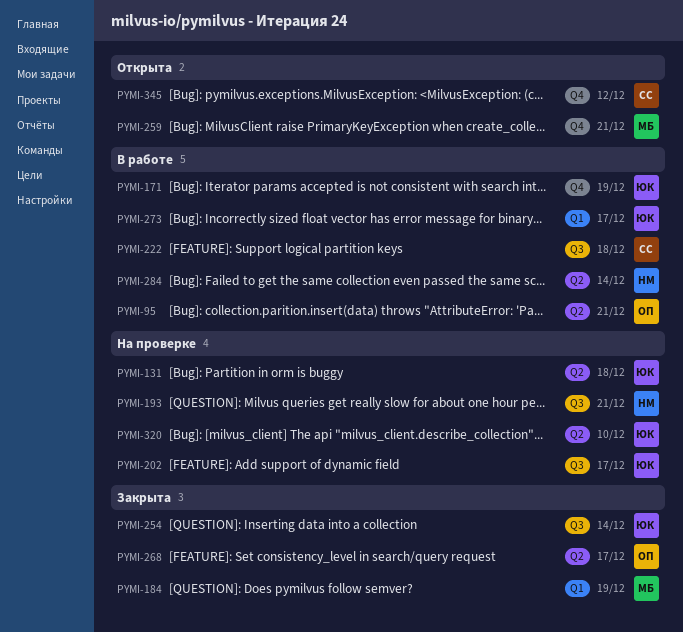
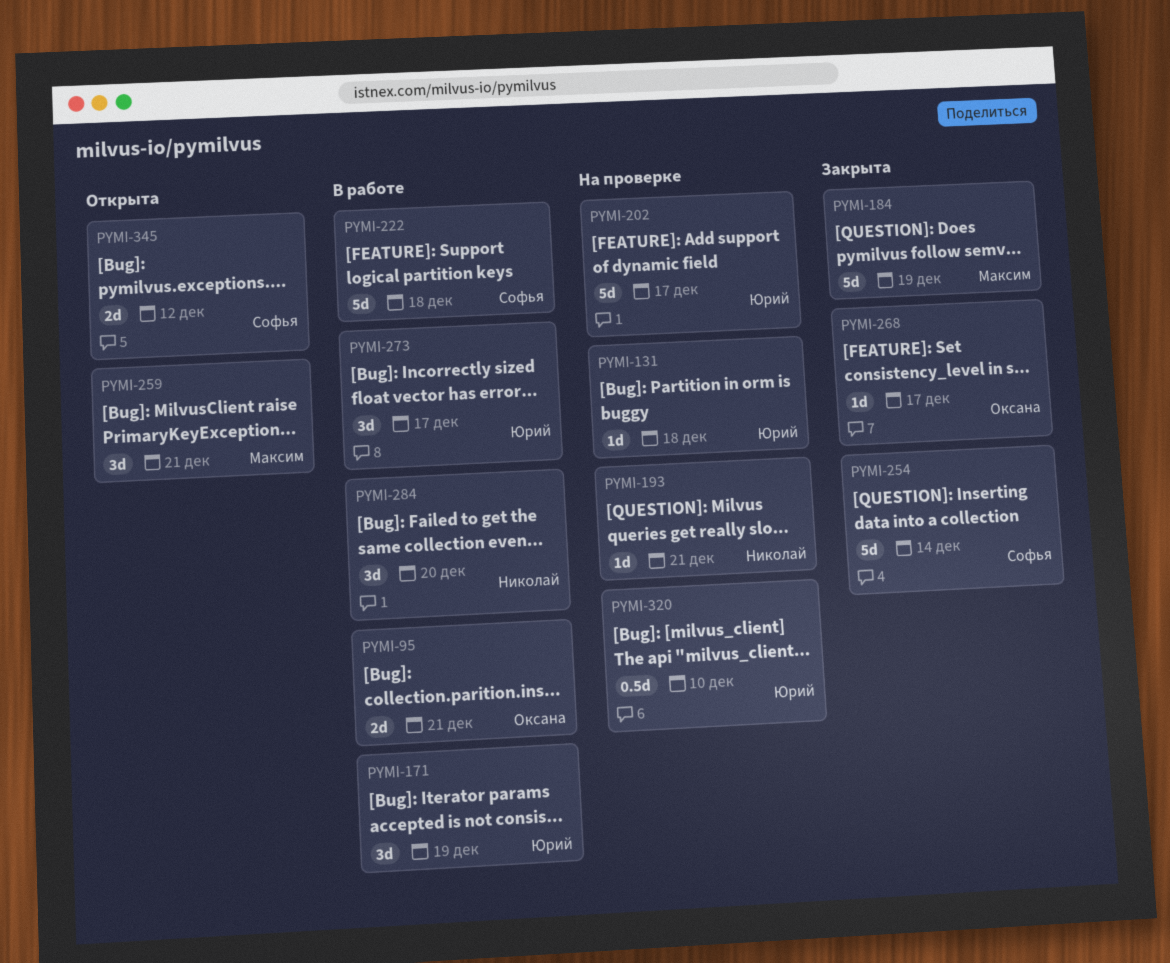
PYMI-254, owner: Юрий -> Софья
PYMI-284, due: Dec 14 -> Dec 20

